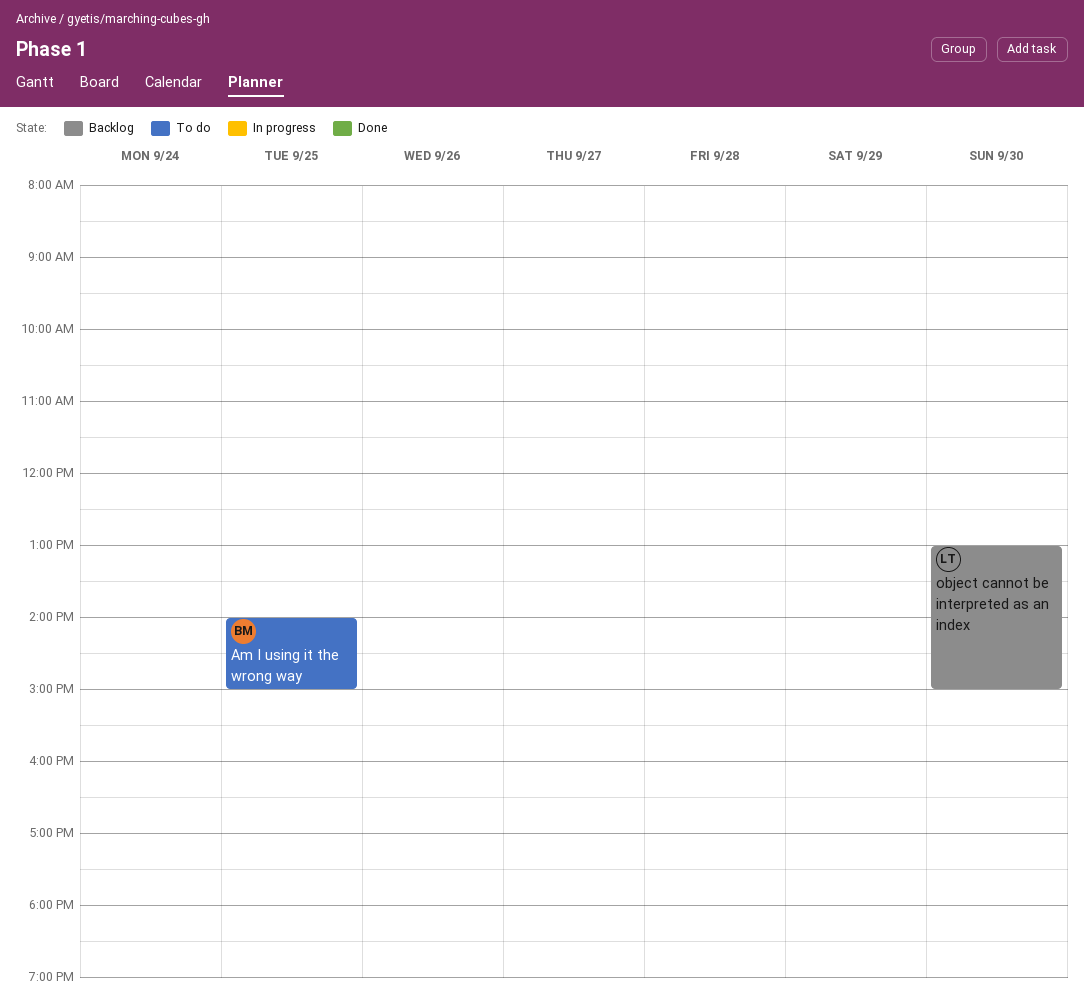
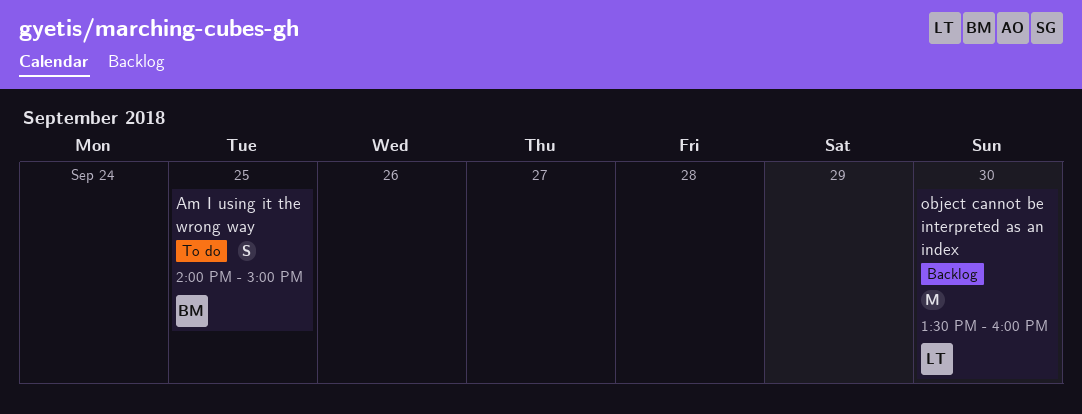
object cannot be interpreted as an index, begins: 13:00 -> 13:30
object cannot be interpreted as an index, ends: 15:00 -> 16:00

